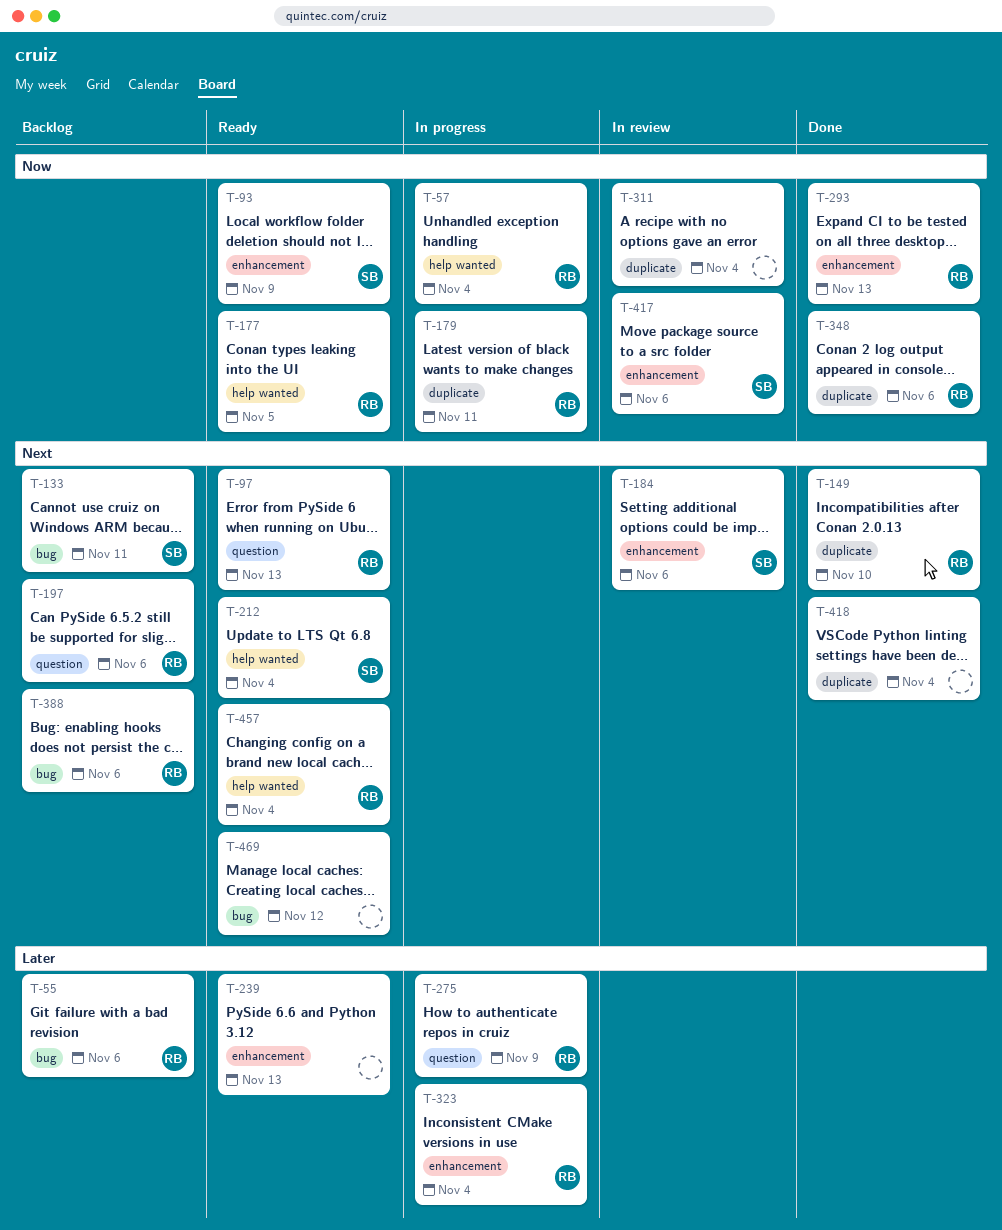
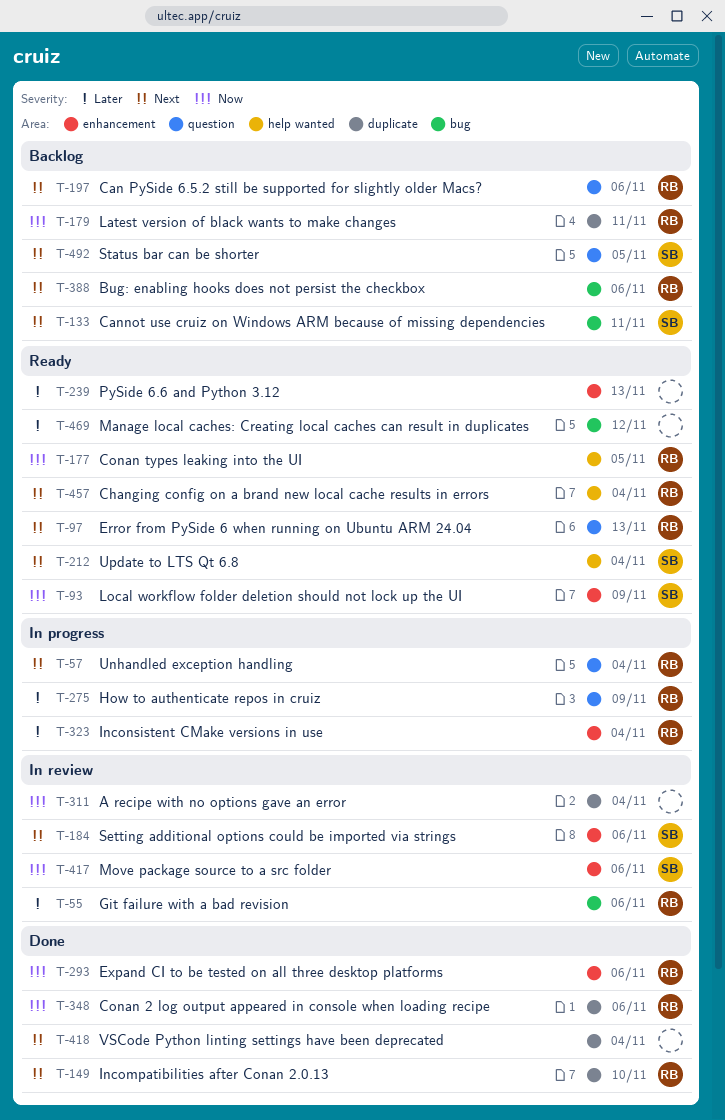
T-55, status: Backlog -> In review
T-57, priority: Now -> Next
T-57, label: help wanted -> question
T-179, status: In progress -> Backlog
T-293, due: Nov 13 -> Nov 6
T-469, priority: Next -> Later
T-492: none -> present

